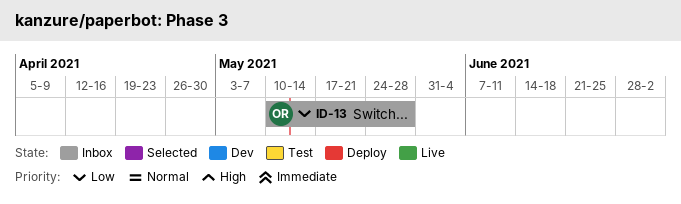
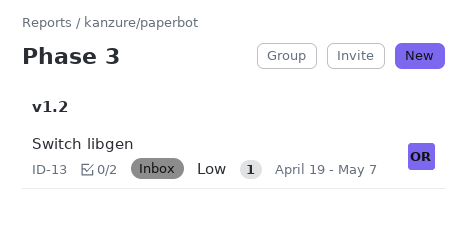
ID-13, start: May 10 -> Apr 19
ID-13, due: May 28 -> May 7

